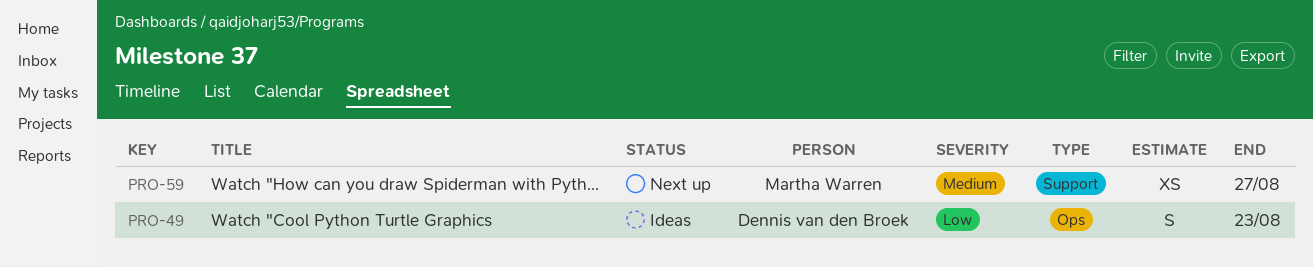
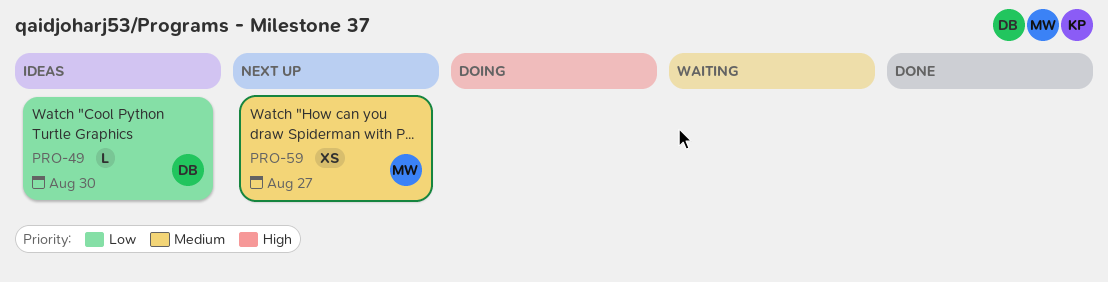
PRO-49, estimate: S -> L
PRO-49, due: Aug 23 -> Aug 30

